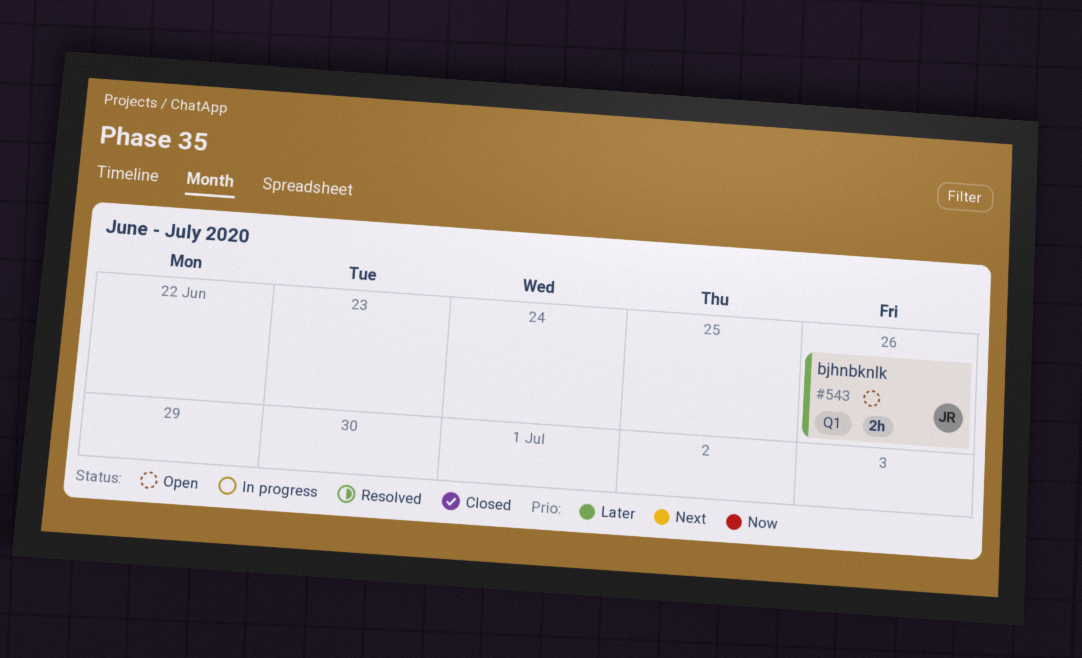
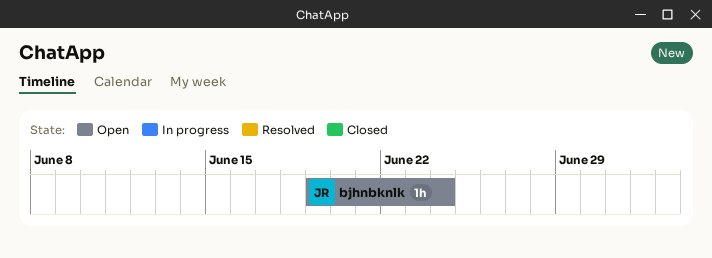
bjhnbknlk, estimate: 2h -> 1h
bjhnbknlk, due: Jun 26 -> Jun 24

